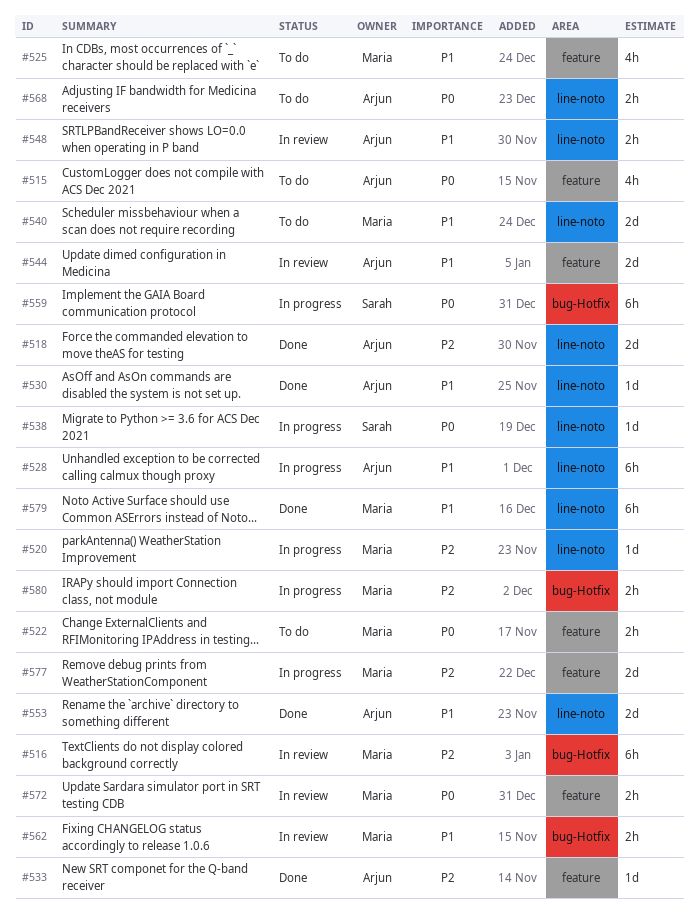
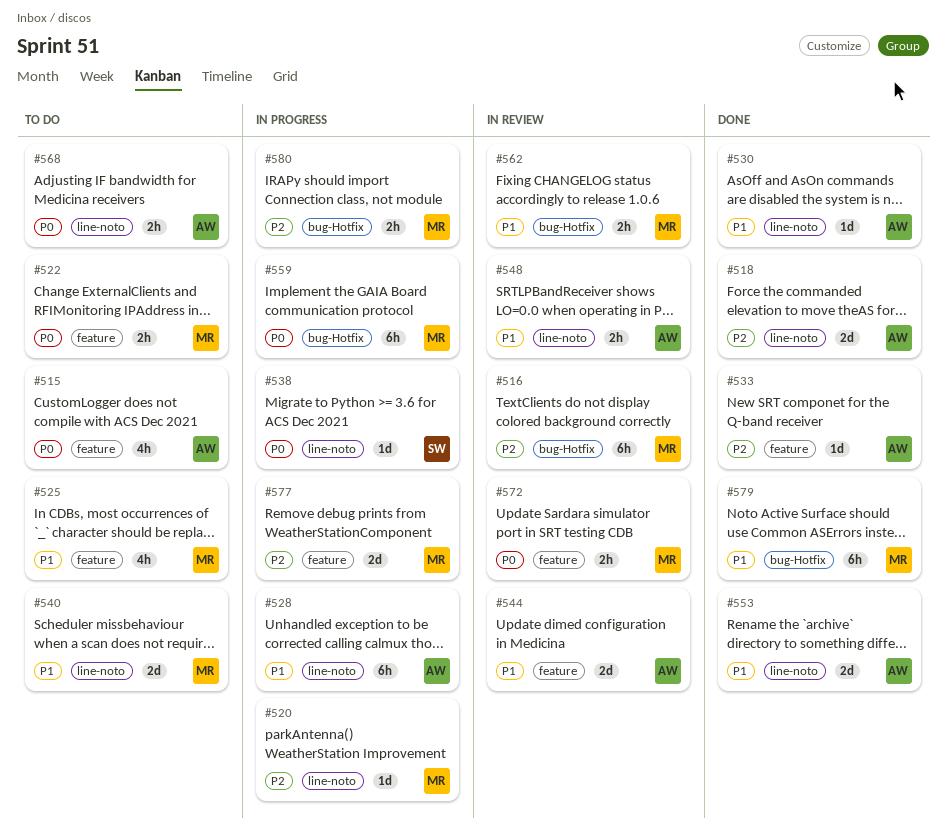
#559, owner: Sarah -> Maria
#579, label: line-noto -> bug-Hotfix

